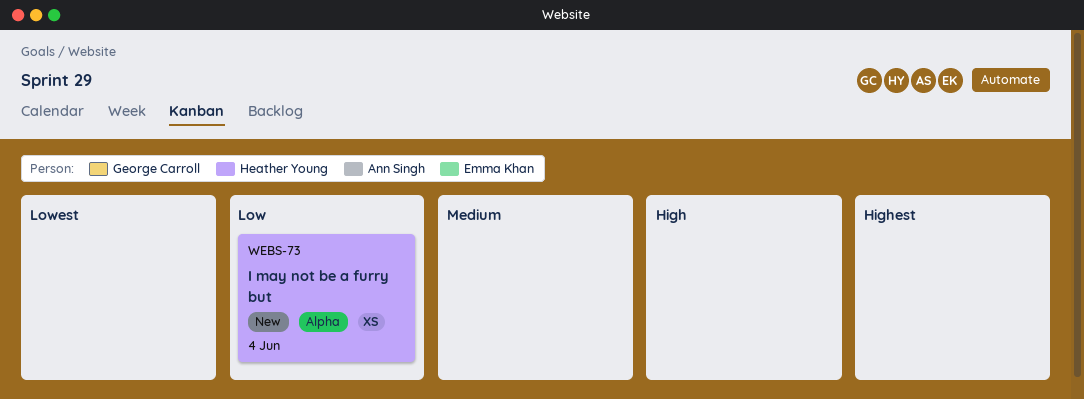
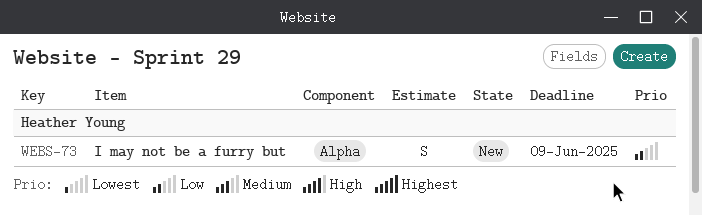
WEBS-73, estimate: XS -> S
WEBS-73, due: Jun 4 -> Jun 9

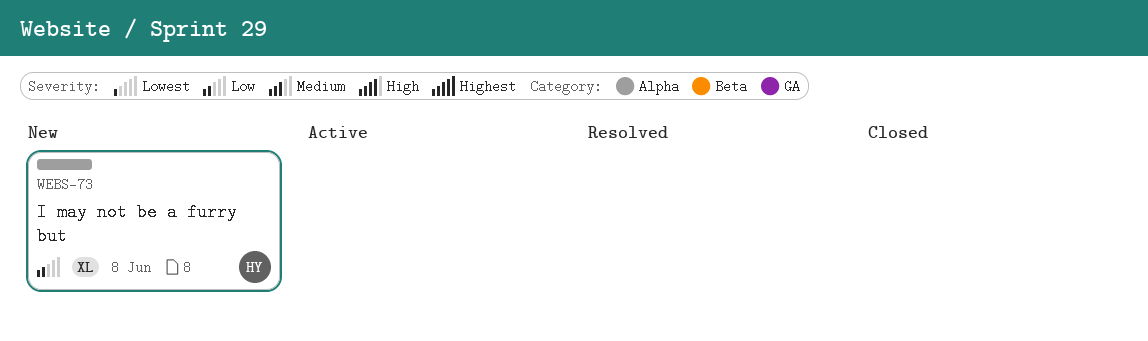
WEBS-73, estimate: S -> XL
WEBS-73, due: Jun 9 -> Jun 8

